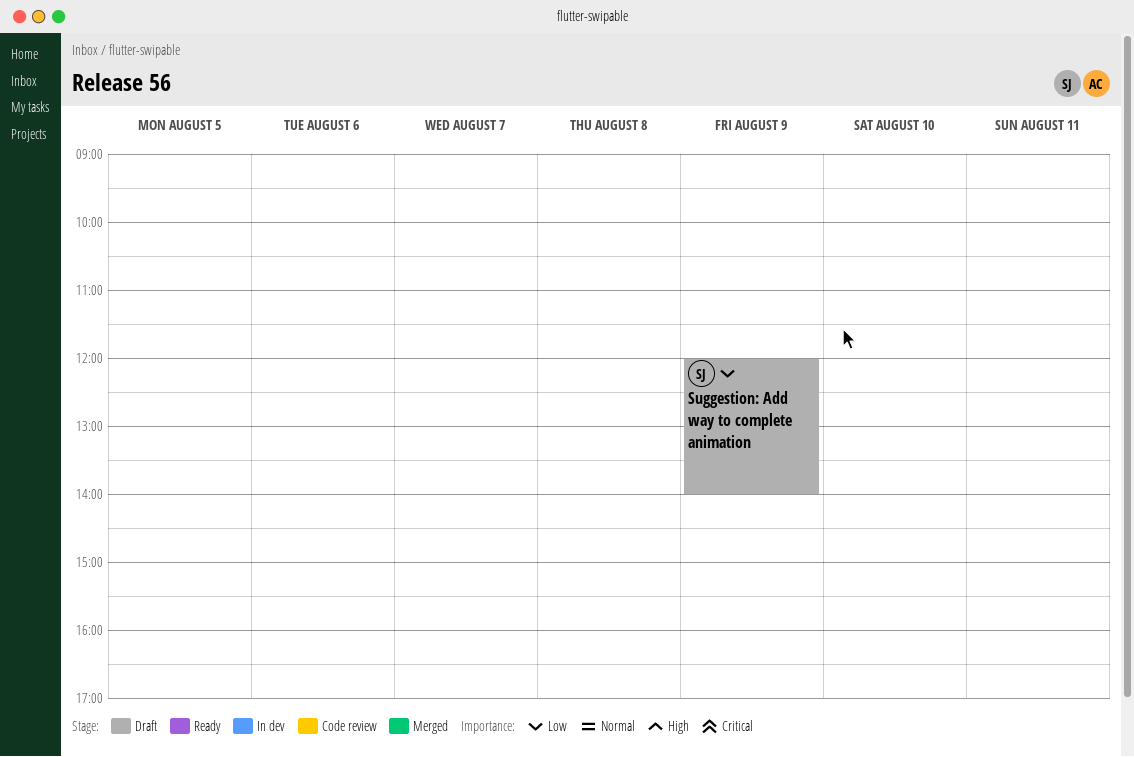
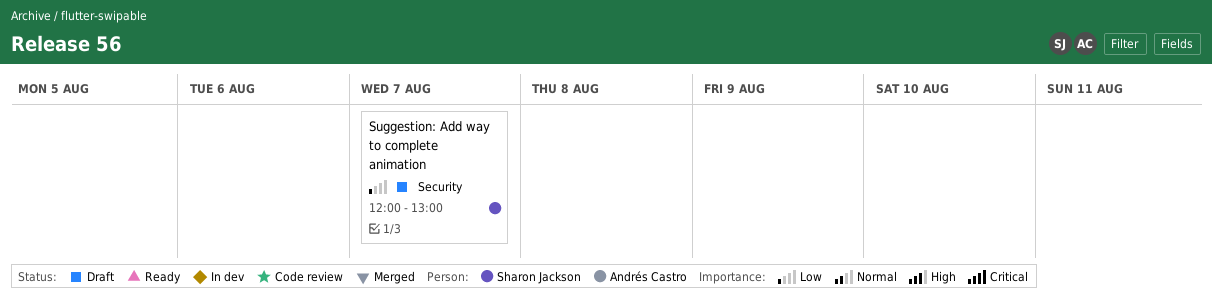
Suggestion: Add way to complete animation, day: Aug 9 -> Aug 7
Suggestion: Add way to complete animation, ends: 14:00 -> 13:00

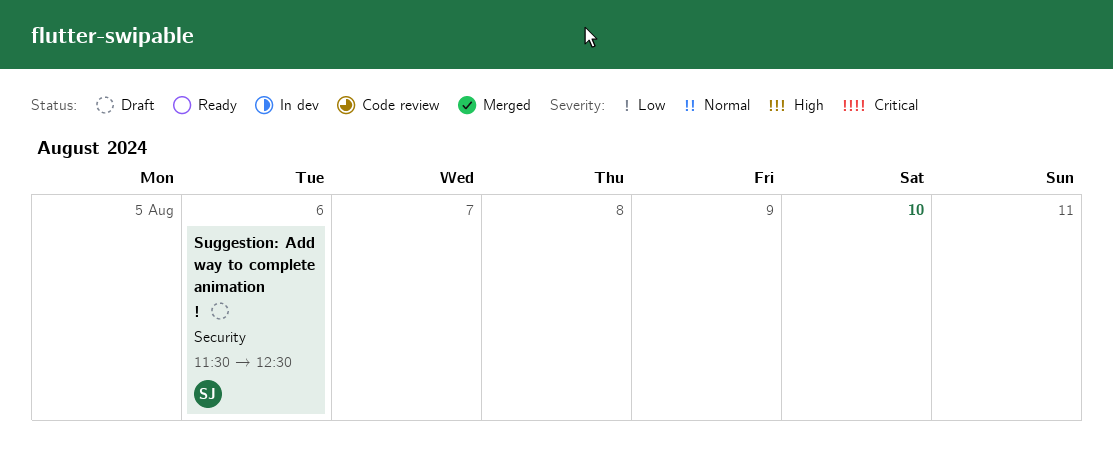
Suggestion: Add way to complete animation, day: Aug 7 -> Aug 6
Suggestion: Add way to complete animation, begins: 12:00 -> 11:30
Suggestion: Add way to complete animation, ends: 13:00 -> 12:30

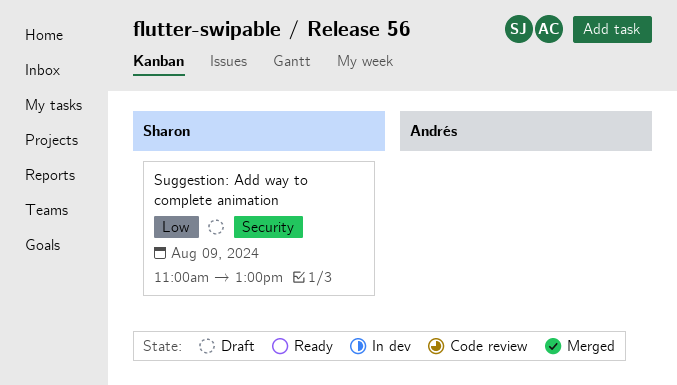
Suggestion: Add way to complete animation, day: Aug 6 -> Aug 9
Suggestion: Add way to complete animation, begins: 11:30 -> 11:00
Suggestion: Add way to complete animation, ends: 12:30 -> 13:00

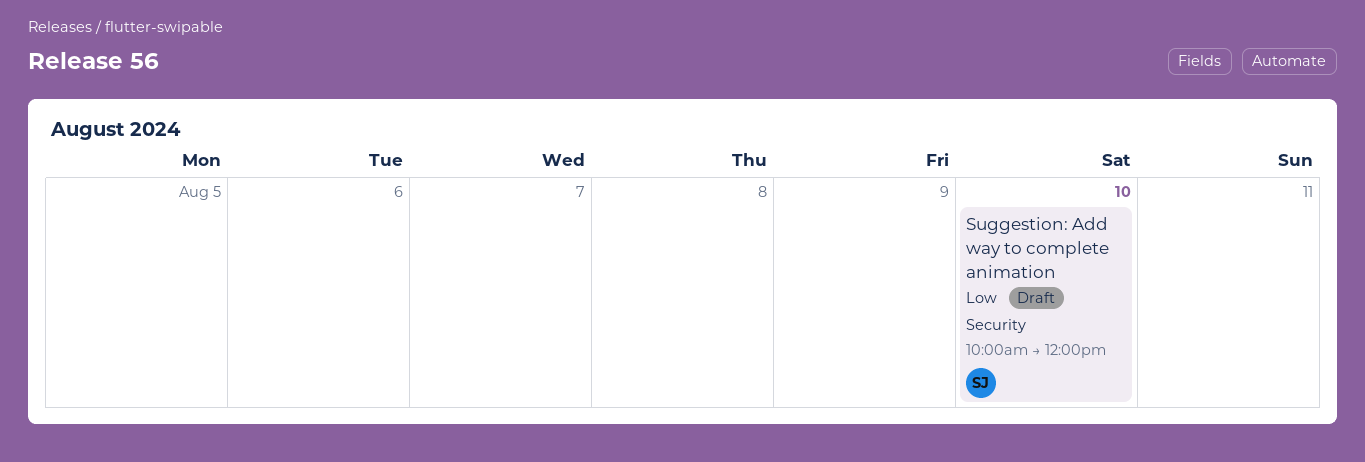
Suggestion: Add way to complete animation, day: Aug 9 -> Aug 10
Suggestion: Add way to complete animation, begins: 11:00 -> 10:00
Suggestion: Add way to complete animation, ends: 13:00 -> 12:00

